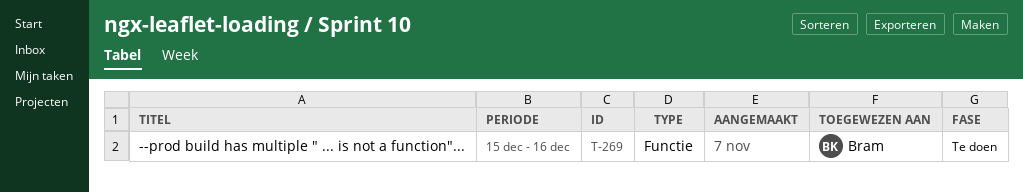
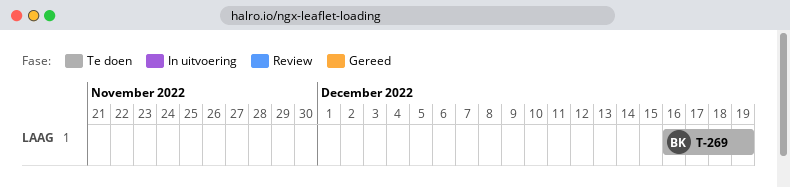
T-269, start: Dec 15 -> Dec 16
T-269, due: Dec 16 -> Dec 19

